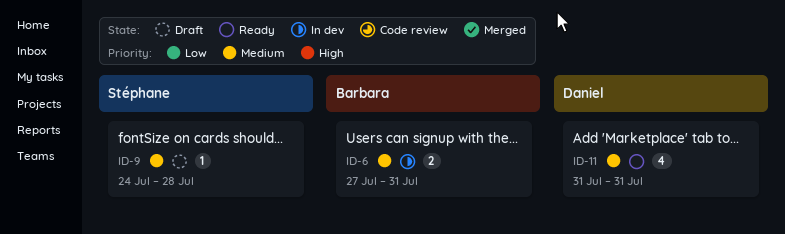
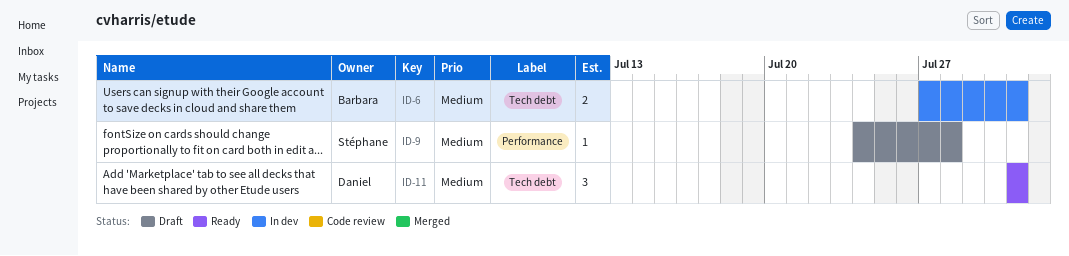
ID-11, estimate: 4 -> 3

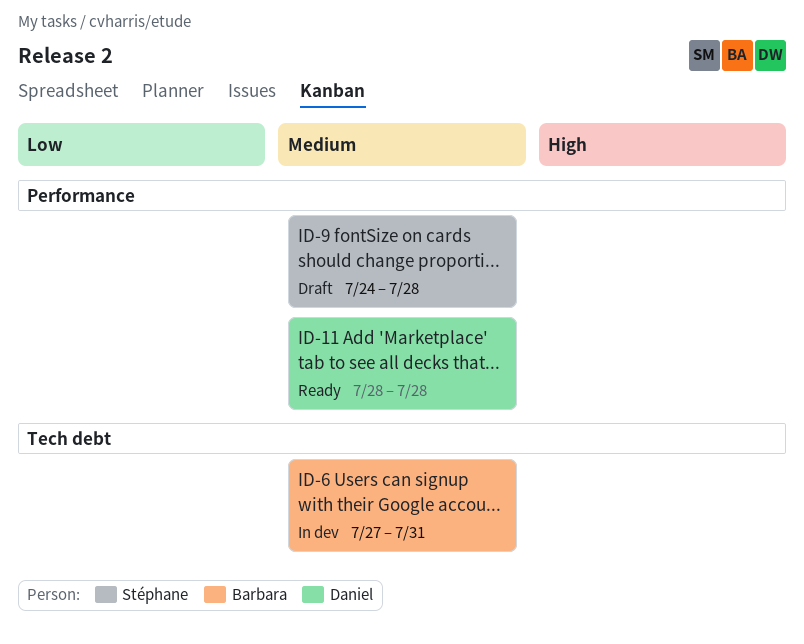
ID-11, label: Tech debt -> Performance
ID-11, start: Jul 31 -> Jul 28
ID-11, due: Jul 31 -> Jul 28

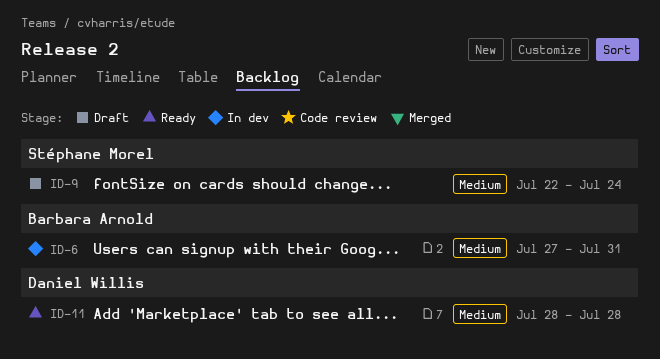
ID-9, start: Jul 24 -> Jul 22
ID-9, due: Jul 28 -> Jul 24

